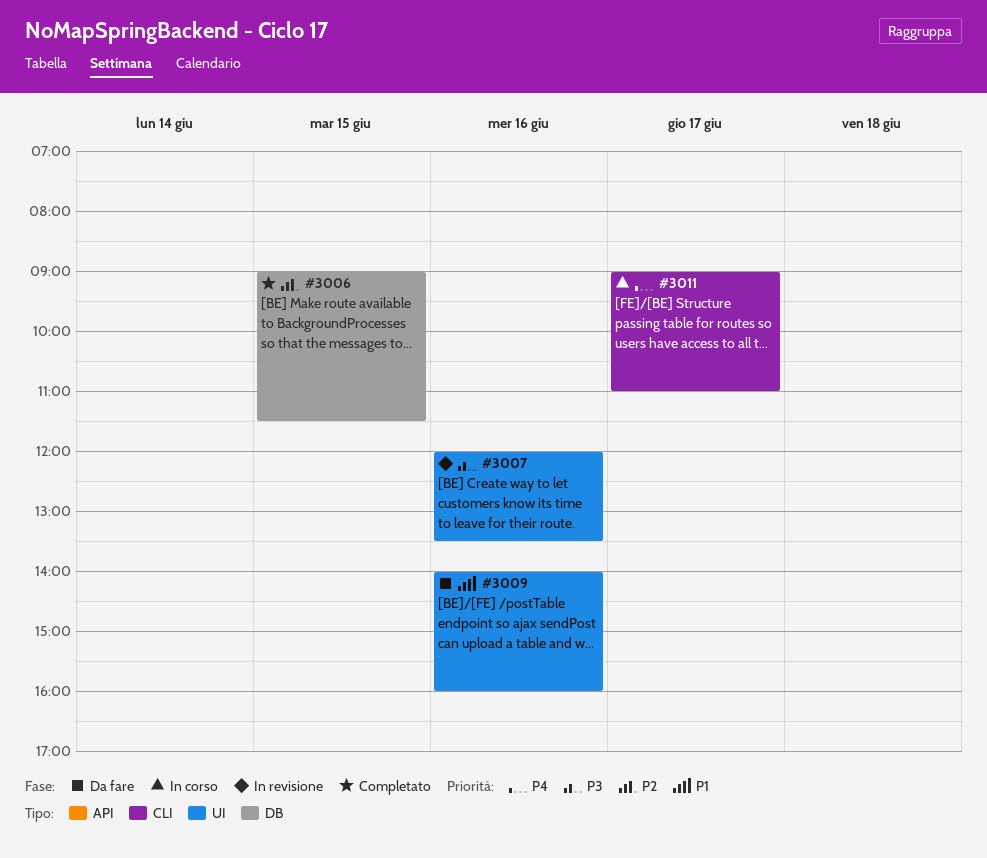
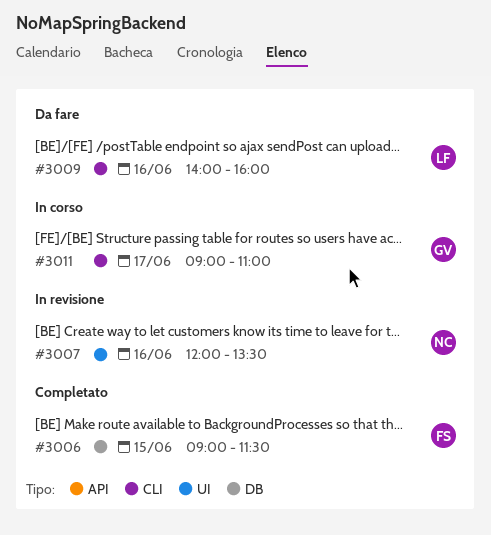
#3009, label: UI -> CLI

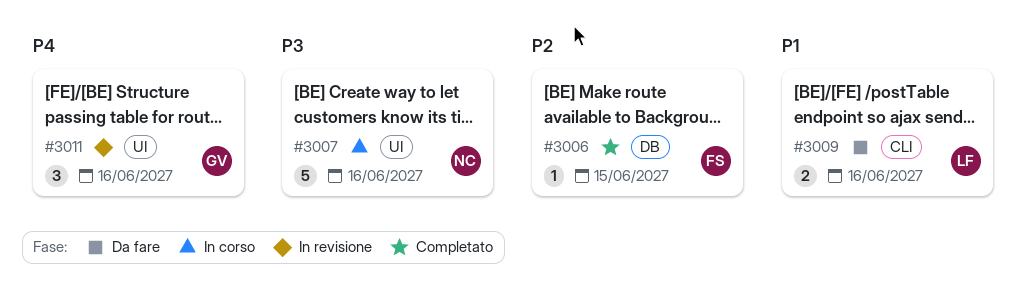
#3007, status: In revisione -> In corso
#3011, status: In corso -> In revisione
#3011, label: CLI -> UI
#3011, day: Jun 17 -> Jun 16

